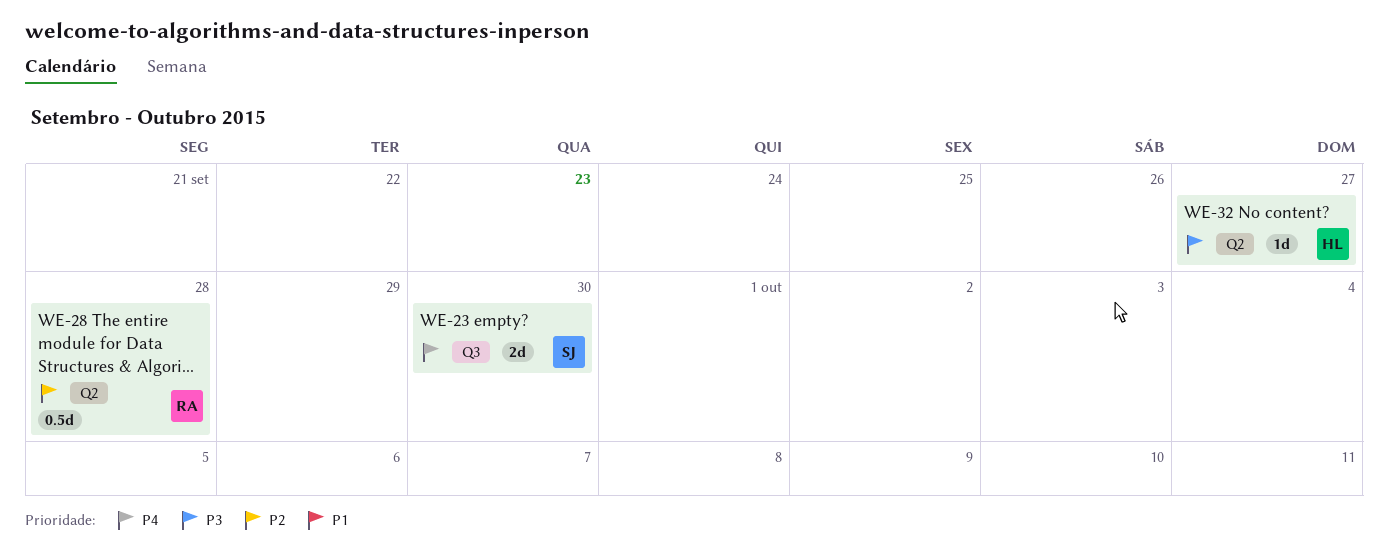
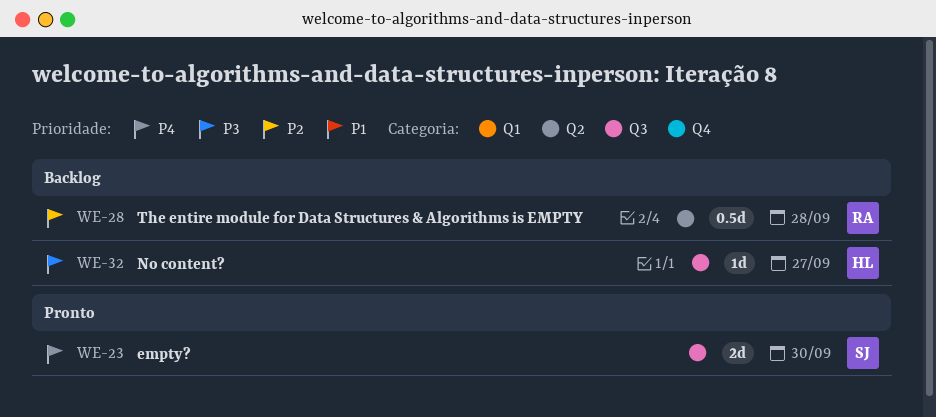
WE-32, label: Q2 -> Q3

